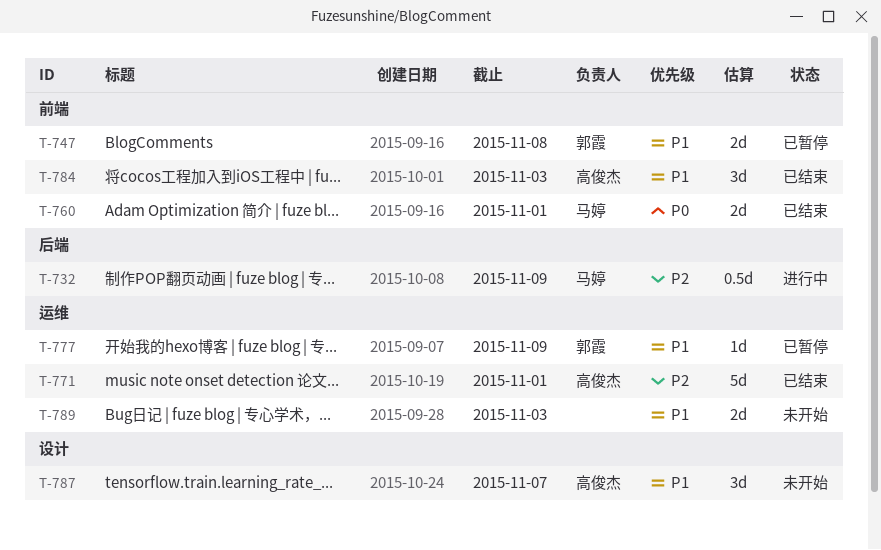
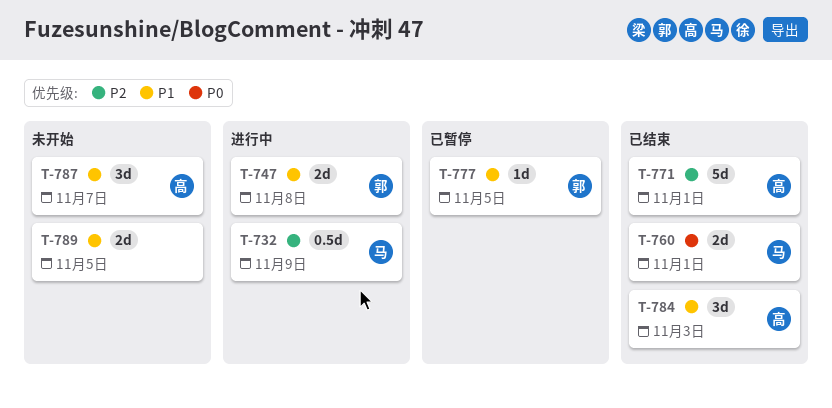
T-747, status: 已暂停 -> 进行中
T-777, due: Nov 9 -> Nov 5
T-789, due: Nov 3 -> Nov 5

